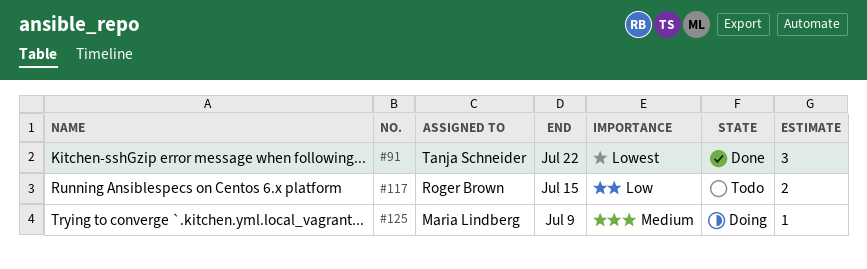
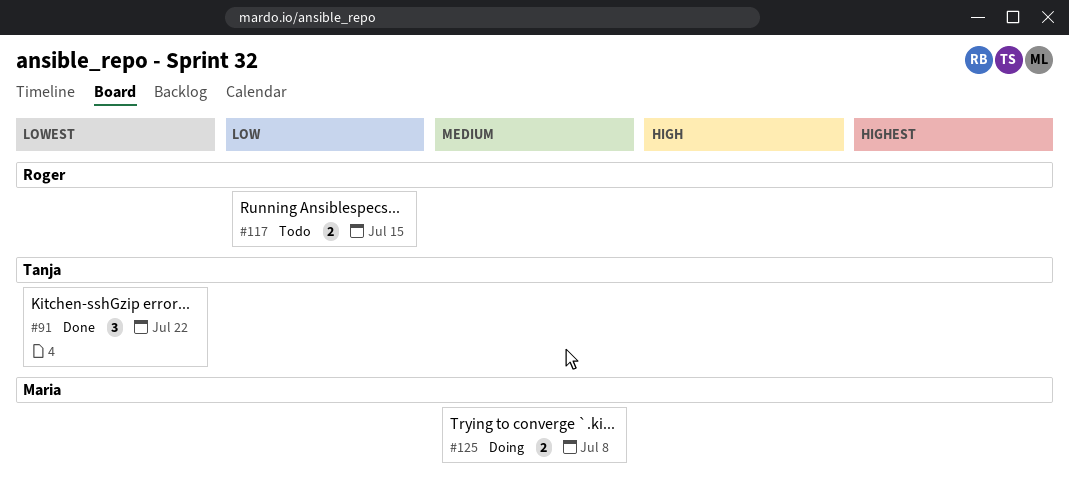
#125, estimate: 1 -> 2
#125, due: Jul 9 -> Jul 8

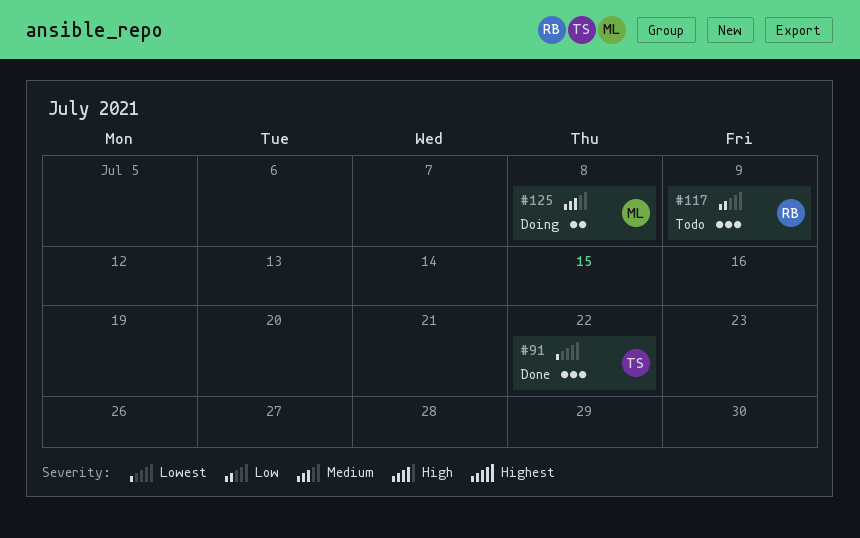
#117, estimate: 2 -> 3
#117, due: Jul 15 -> Jul 9

